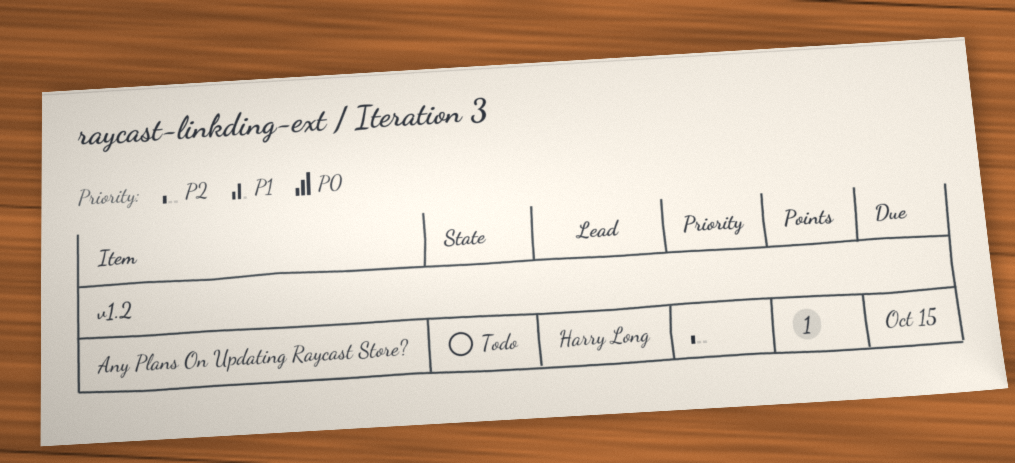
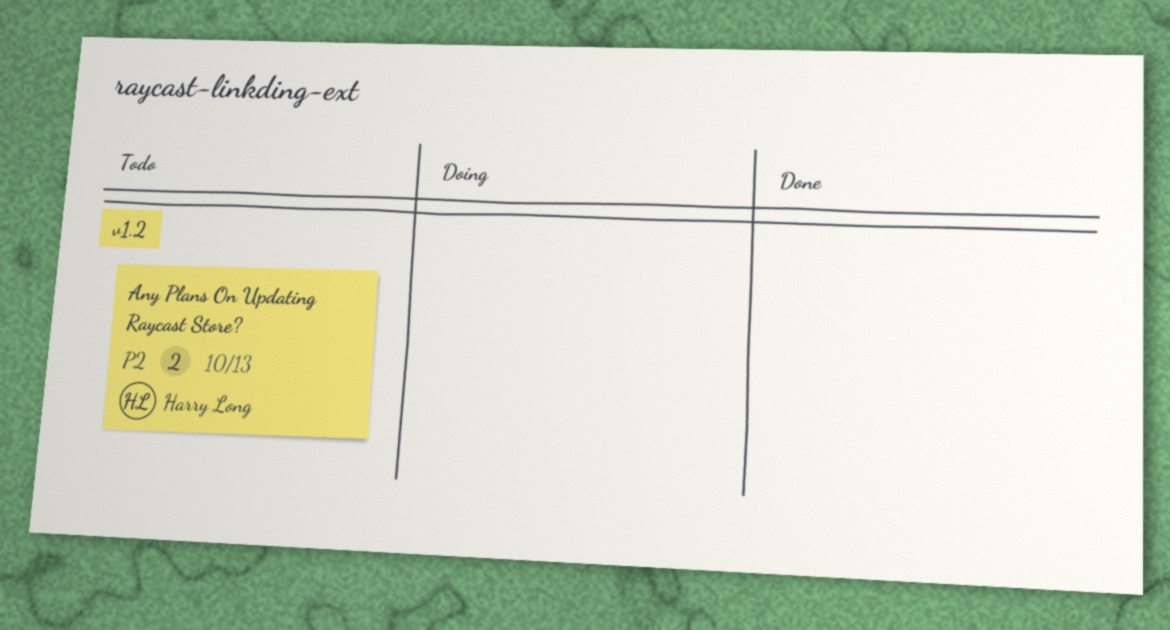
Any Plans On Updating Raycast Store?, estimate: 1 -> 2
Any Plans On Updating Raycast Store?, due: Oct 15 -> Oct 13

